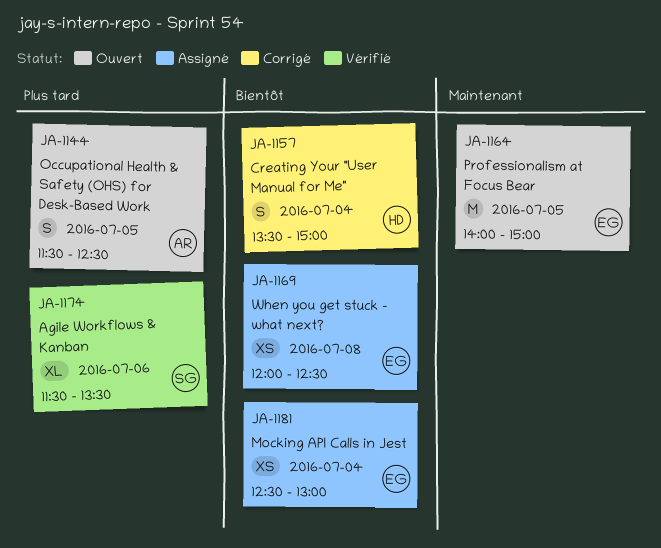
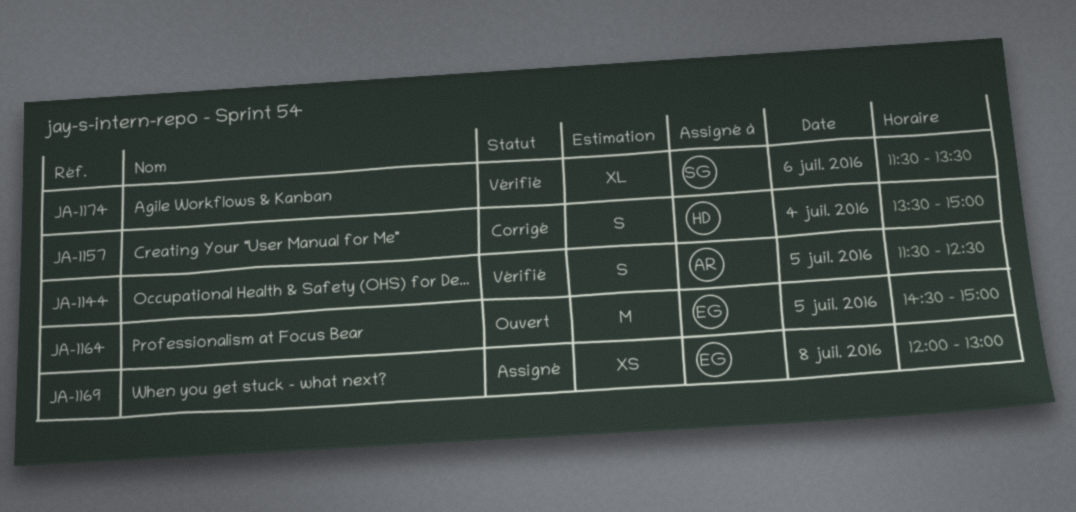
JA-1144, status: Ouvert -> Vérifié
JA-1164, begins: 14:00 -> 14:30
JA-1169, ends: 12:30 -> 13:00
JA-1181: present -> none

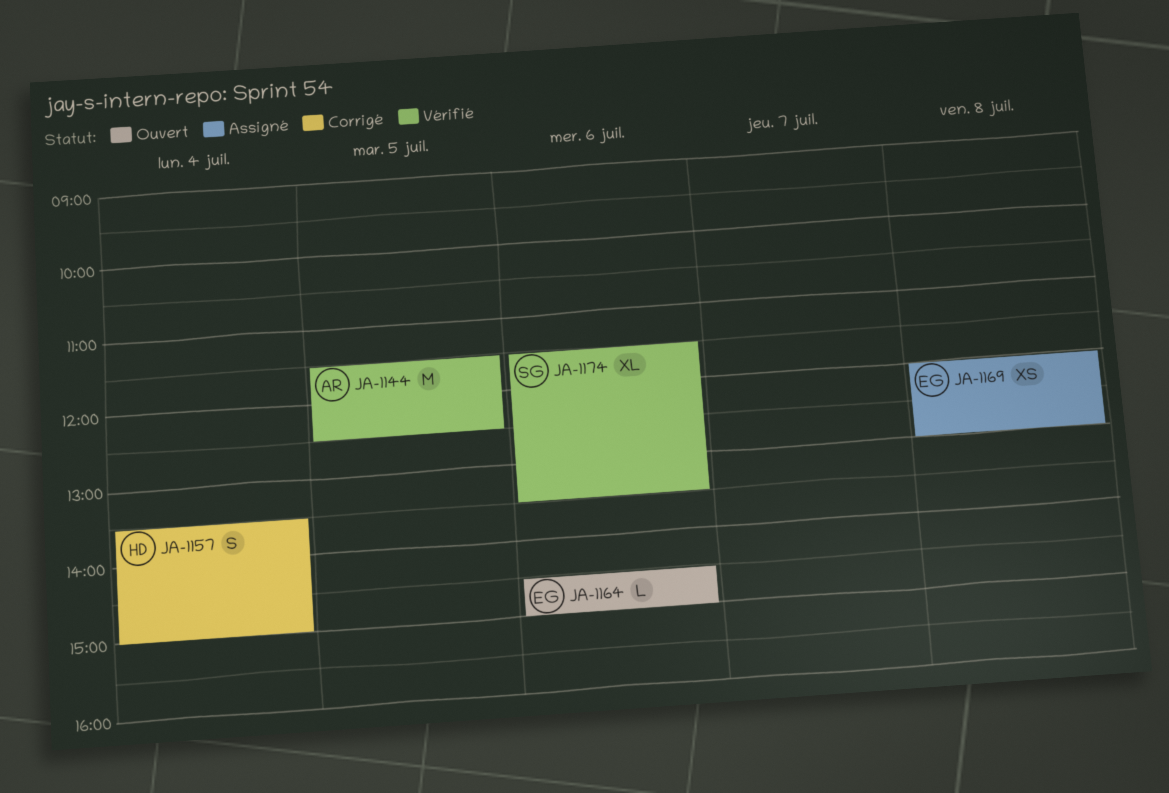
JA-1144, estimate: S -> M
JA-1164, estimate: M -> L
JA-1164, day: Jul 5 -> Jul 6

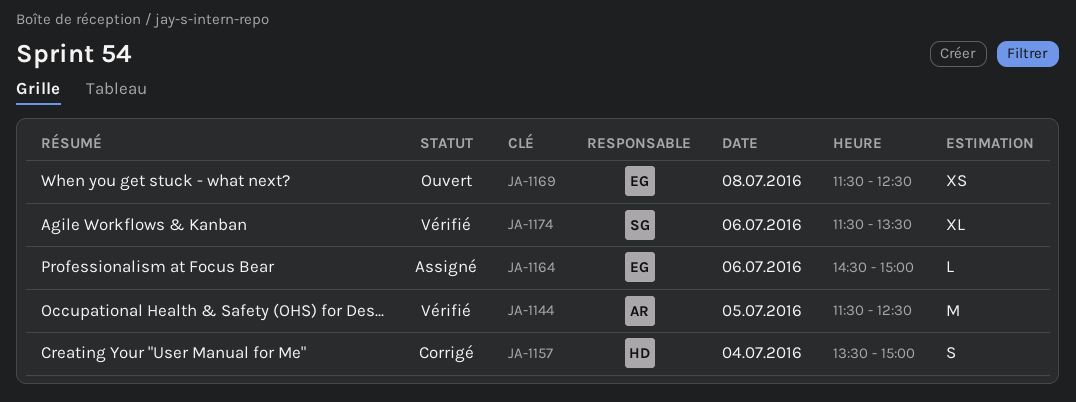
JA-1164, status: Ouvert -> Assigné
JA-1169, status: Assigné -> Ouvert
JA-1169, begins: 12:00 -> 11:30
JA-1169, ends: 13:00 -> 12:30

